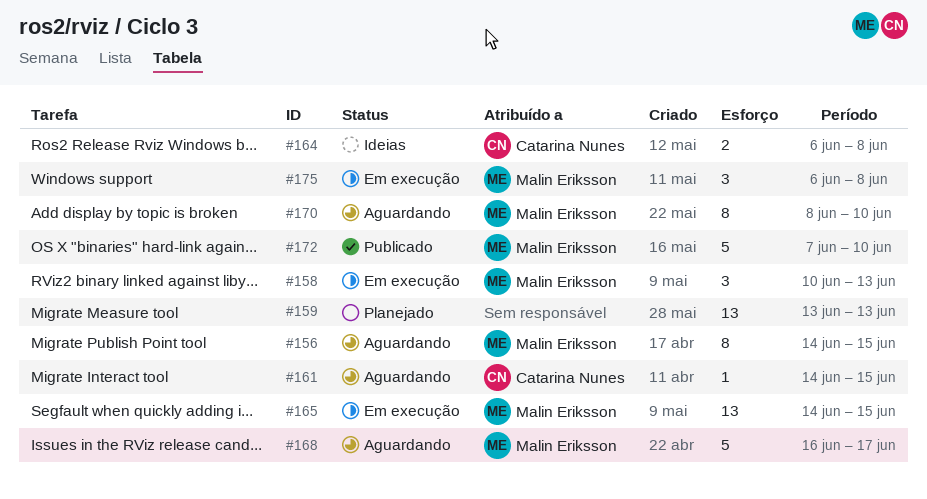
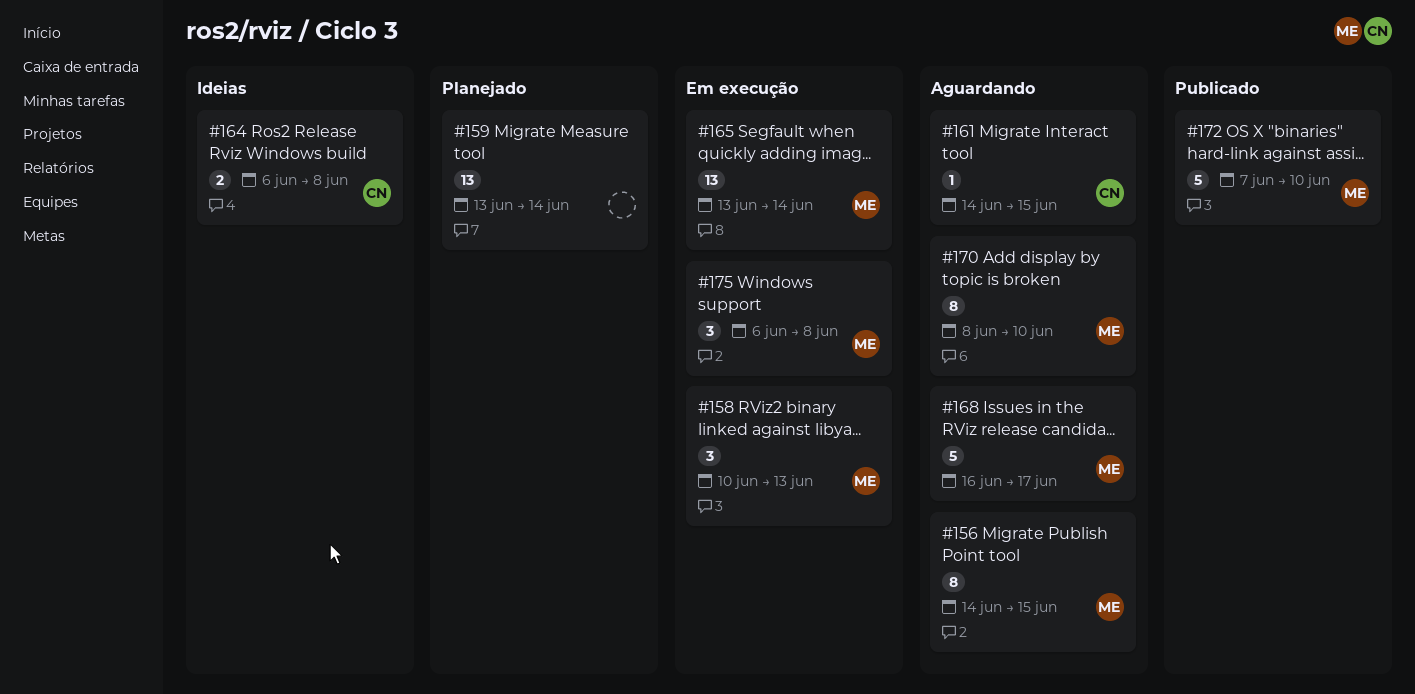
#159, due: Jun 13 -> Jun 14
#165, start: Jun 14 -> Jun 13
#165, due: Jun 15 -> Jun 14

